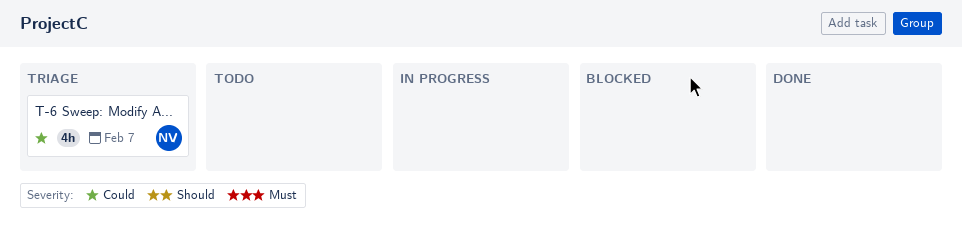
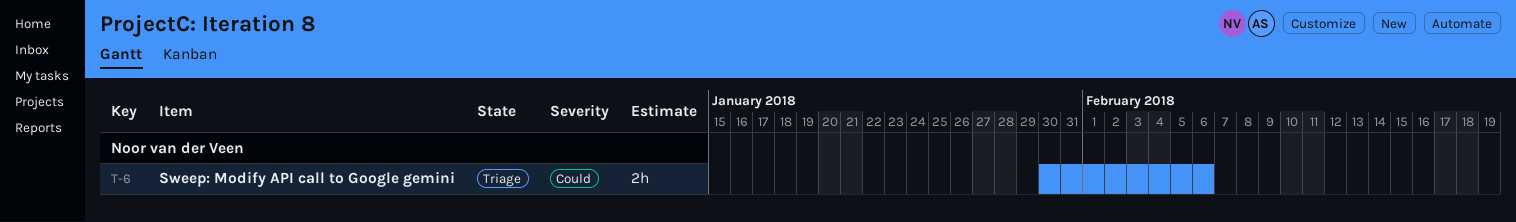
T-6, estimate: 4h -> 2h
T-6, due: Feb 7 -> Feb 6

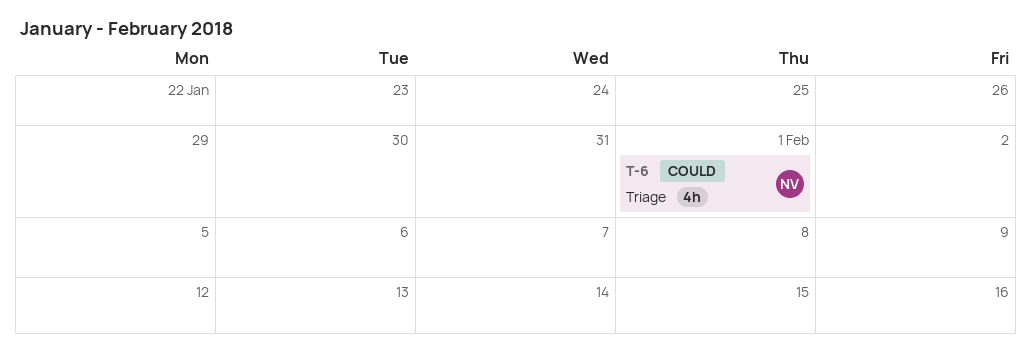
T-6, estimate: 2h -> 4h
T-6, due: Feb 6 -> Feb 1

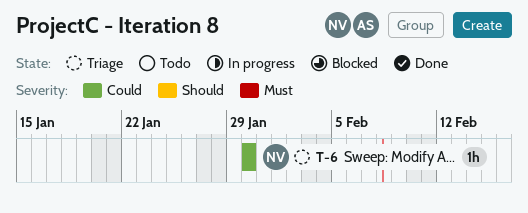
T-6, estimate: 4h -> 1h
T-6, due: Feb 1 -> Jan 30

